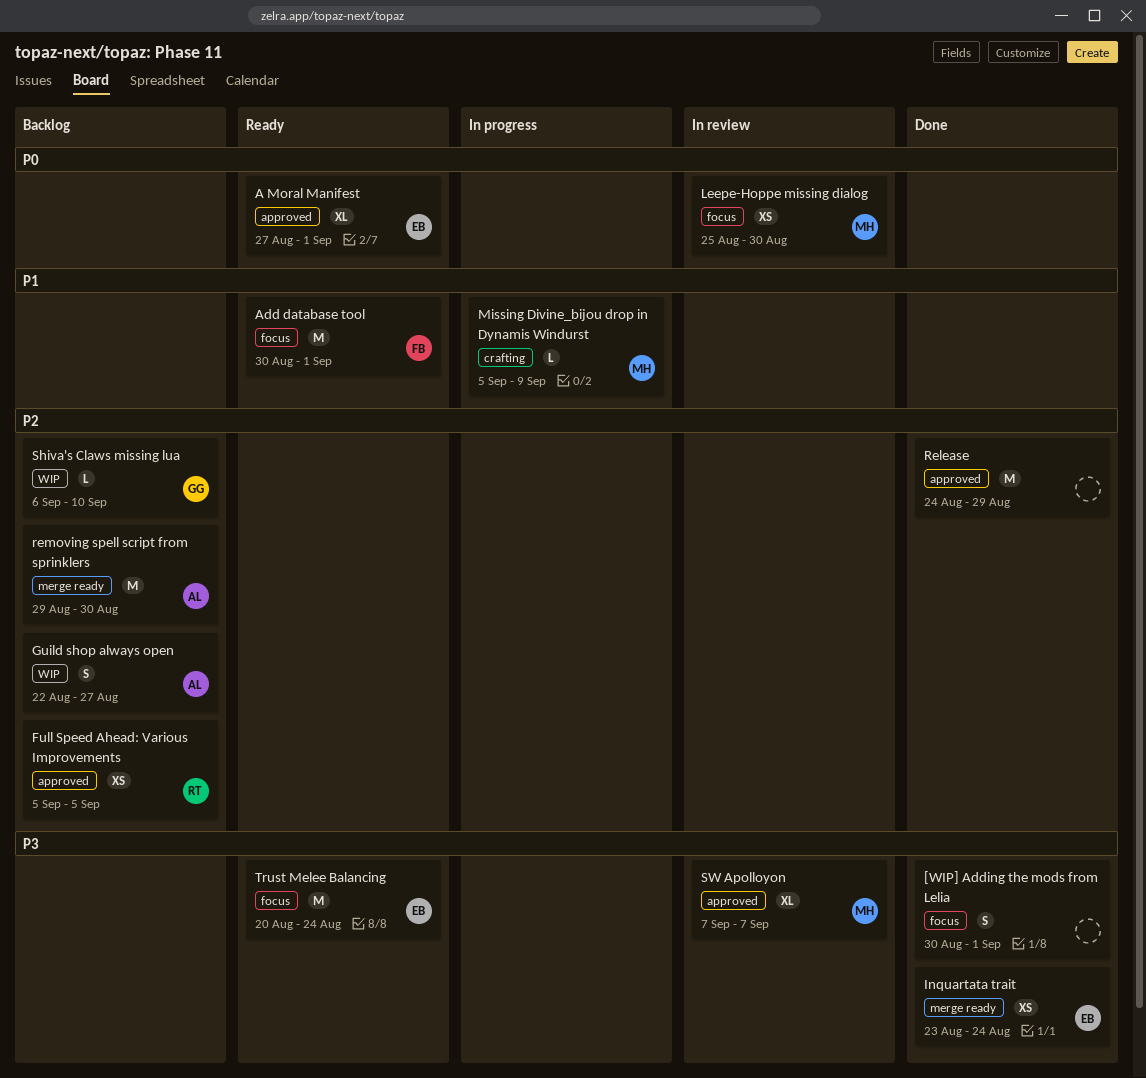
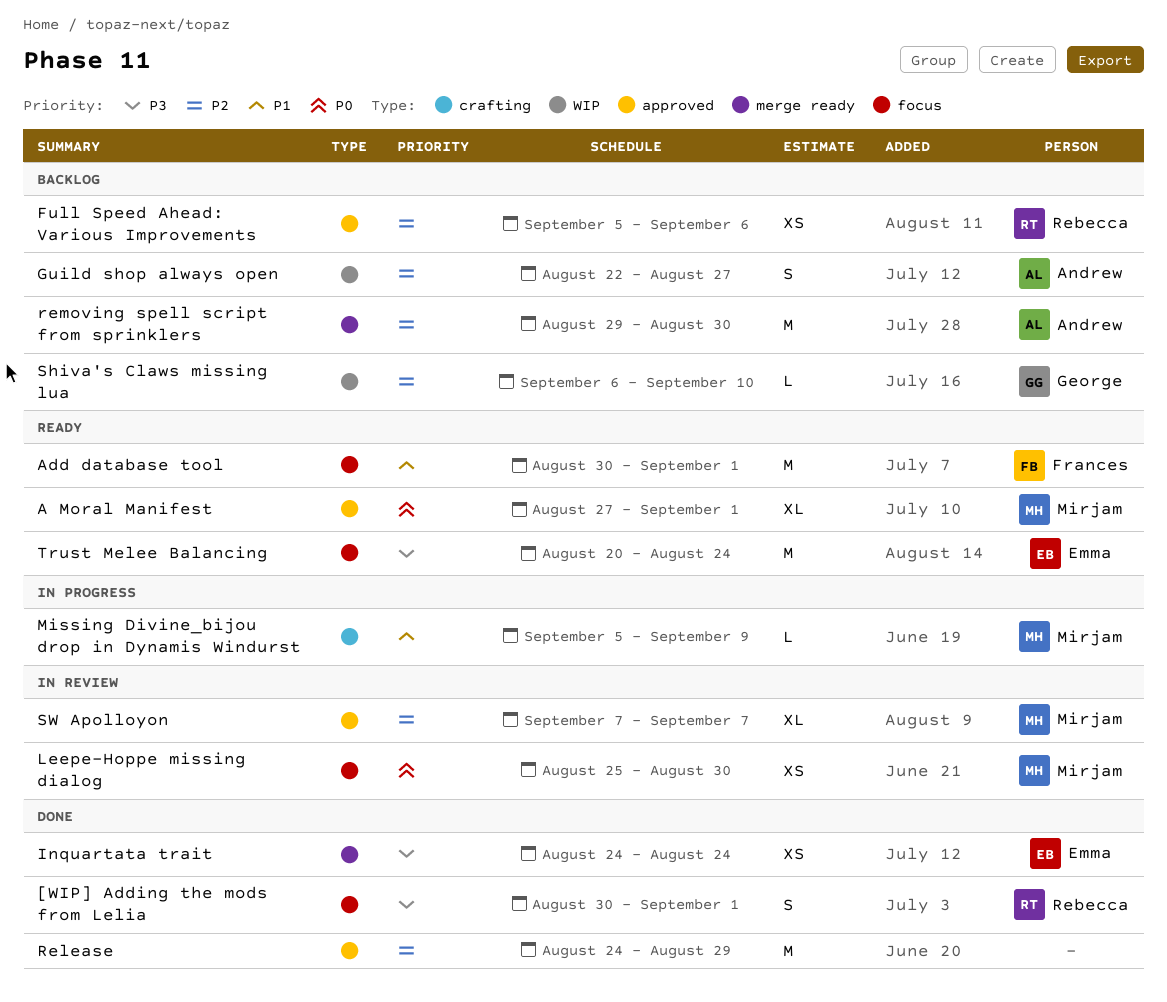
[WIP] Adding the mods from Lelia, owner: none -> Rebecca
A Moral Manifest, owner: Emma -> Mirjam
Full Speed Ahead: Various Improvements, due: Sep 5 -> Sep 6
Inquartata trait, start: Aug 23 -> Aug 24
SW Apolloyon, priority: P3 -> P2

